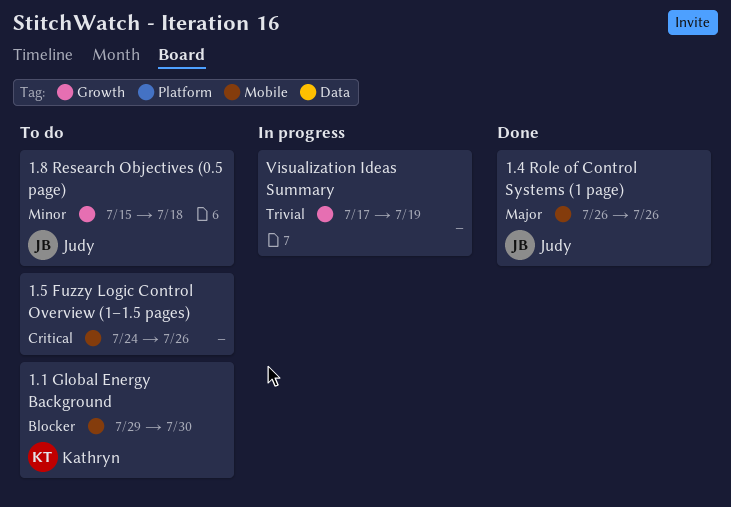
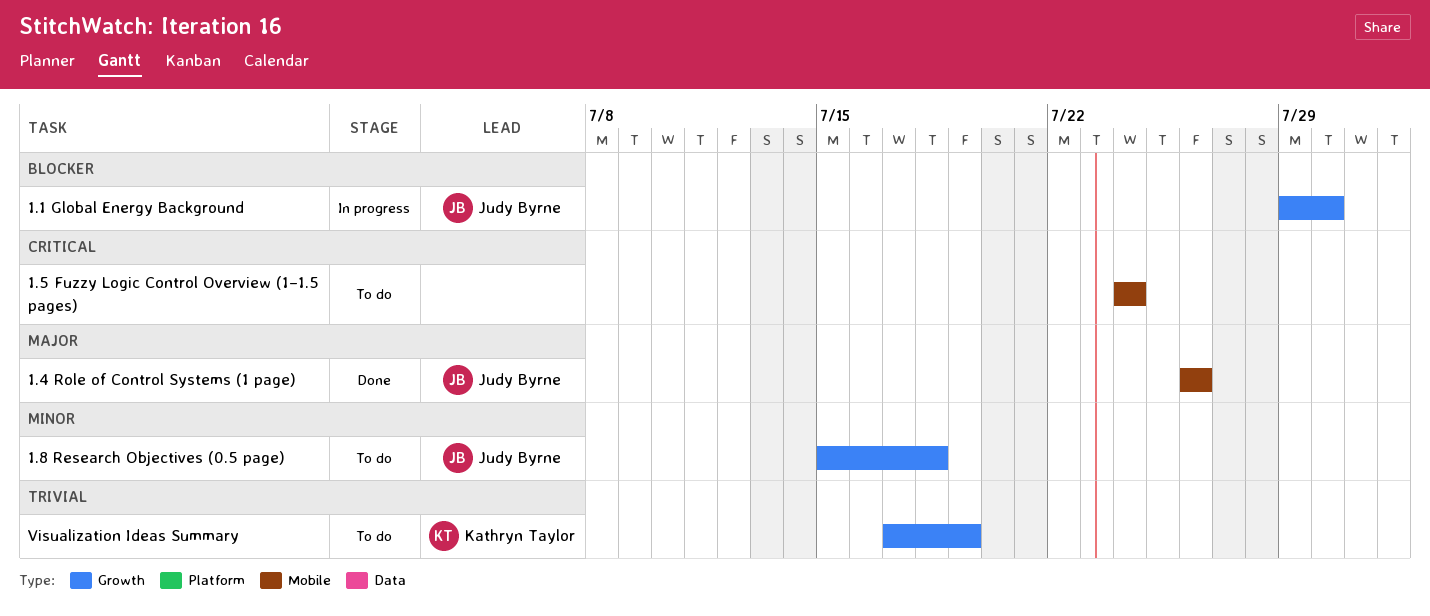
1.1 Global Energy Background, status: To do -> In progress
1.1 Global Energy Background, owner: Kathryn Taylor -> Judy Byrne
1.1 Global Energy Background, label: Mobile -> Growth
1.5 Fuzzy Logic Control Overview (1–1.5 pages), due: Jul 26 -> Jul 24
Visualization Ideas Summary, status: In progress -> To do
Visualization Ideas Summary, owner: none -> Kathryn Taylor

